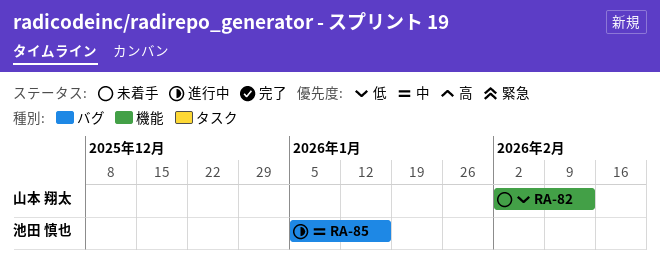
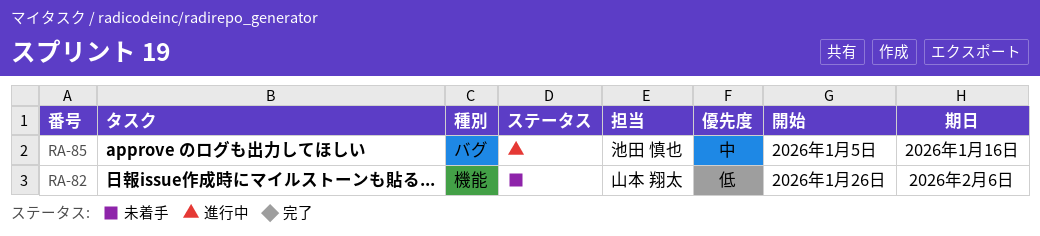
RA-82, start: Feb 2 -> Jan 26
RA-82, due: Feb 13 -> Feb 6

